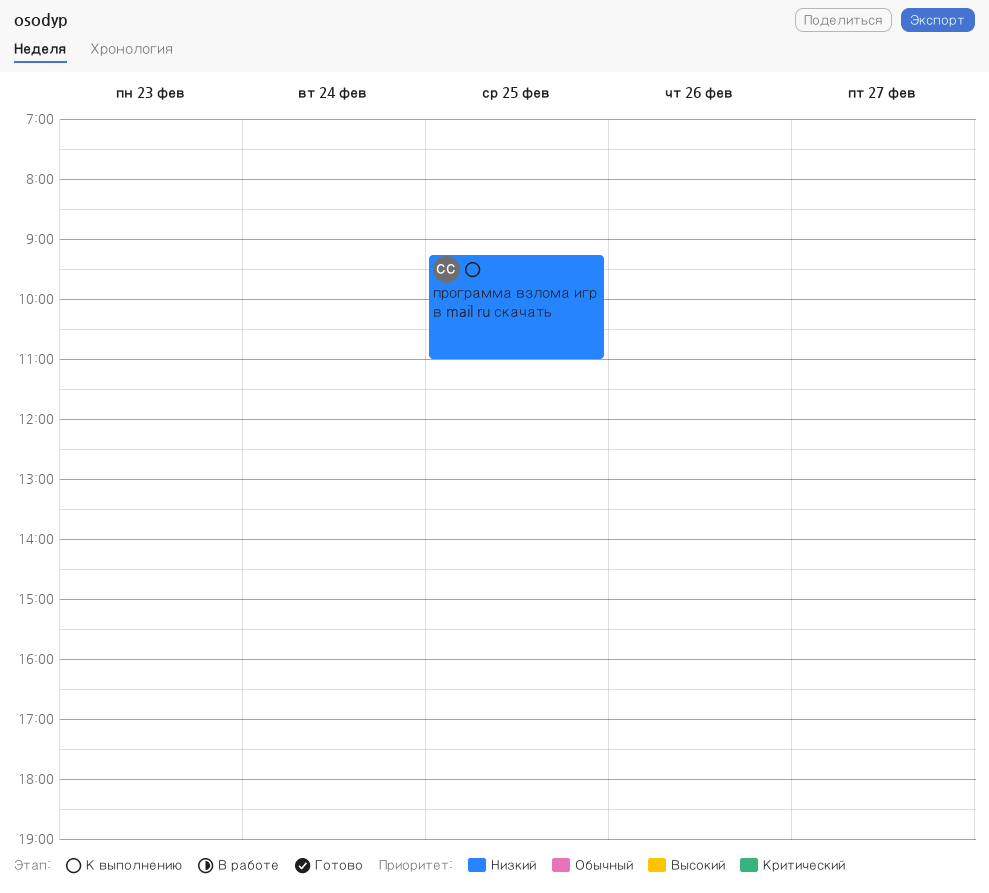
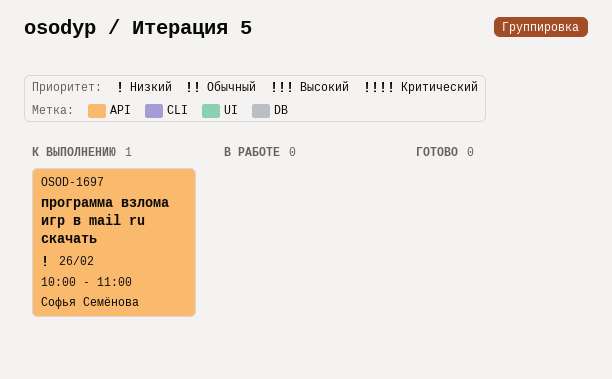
программа взлома игр в mail ru скачать, day: Feb 25 -> Feb 26
программа взлома игр в mail ru скачать, begins: 09:15 -> 10:00

